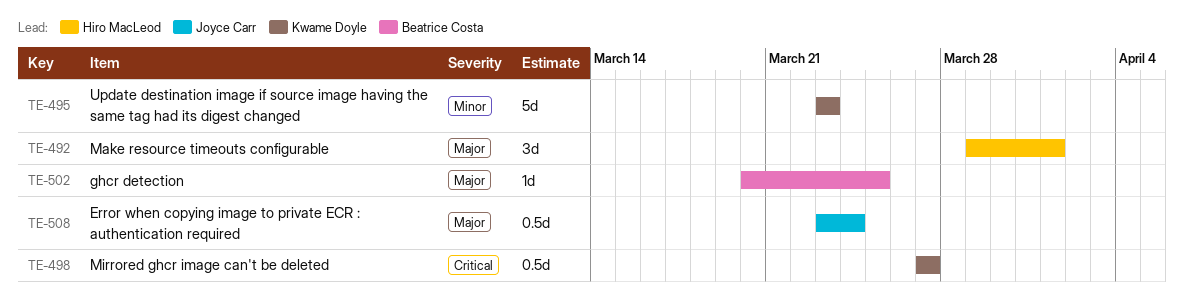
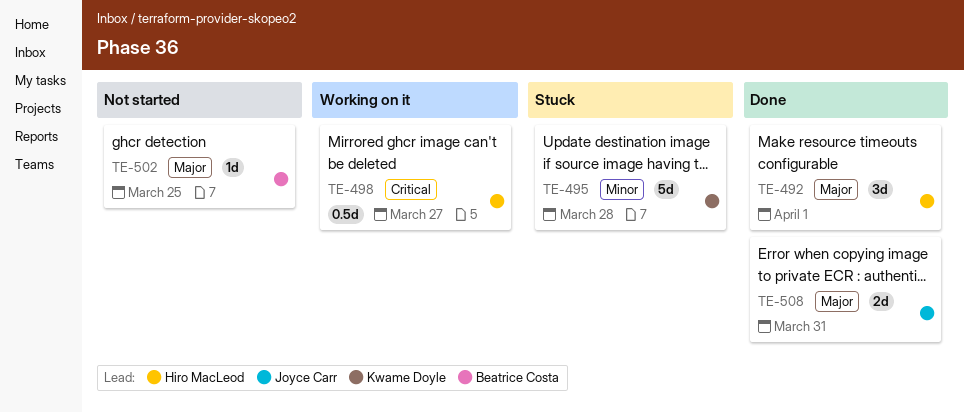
TE-495, due: Mar 23 -> Mar 28
TE-498, owner: Kwame Doyle -> Hiro MacLeod
TE-508, estimate: 0.5d -> 2d
TE-508, due: Mar 24 -> Mar 31

